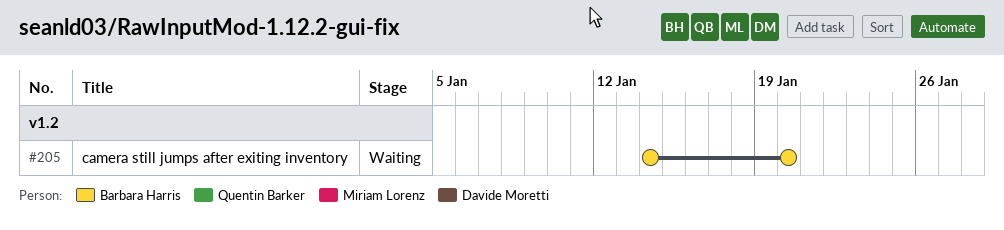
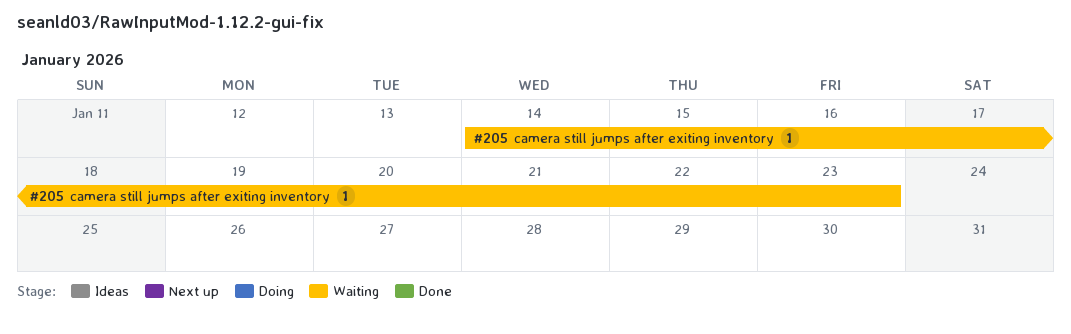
#205, due: Jan 20 -> Jan 23

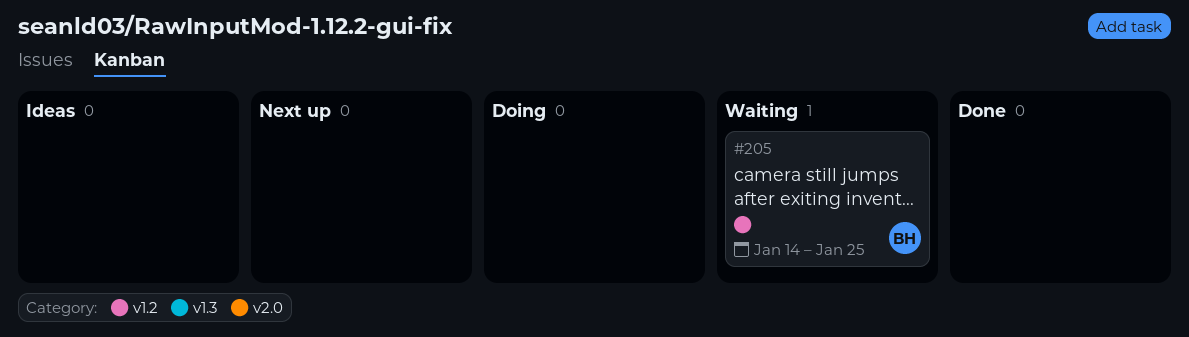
#205, due: Jan 23 -> Jan 25

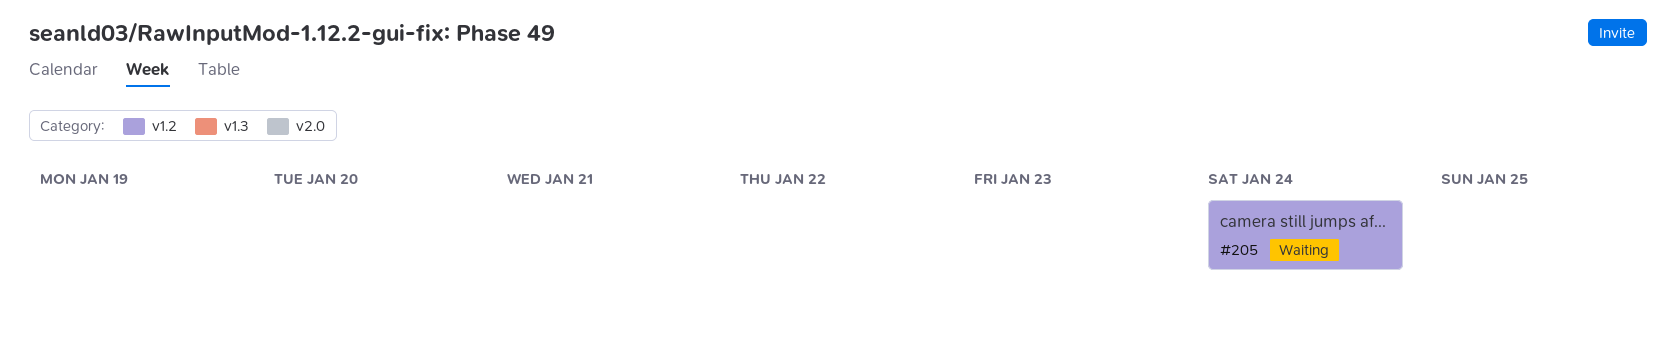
#205, due: Jan 25 -> Jan 24

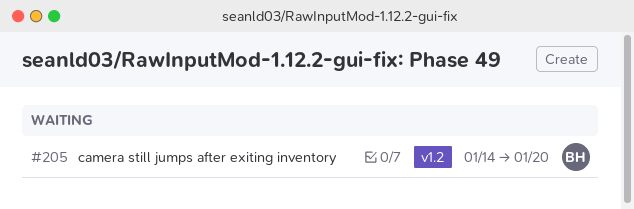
#205, due: Jan 24 -> Jan 20

